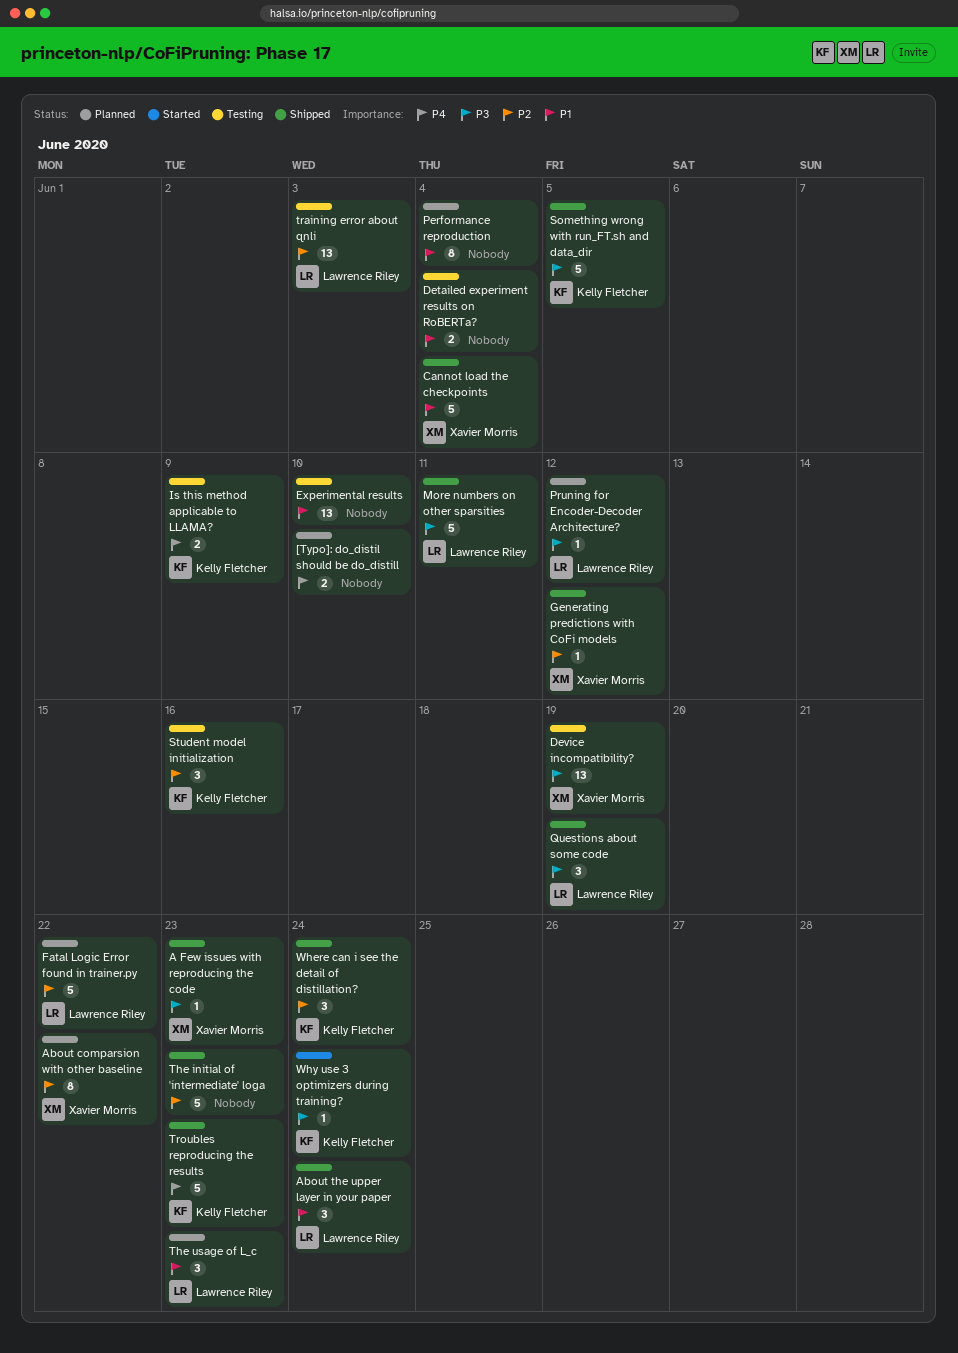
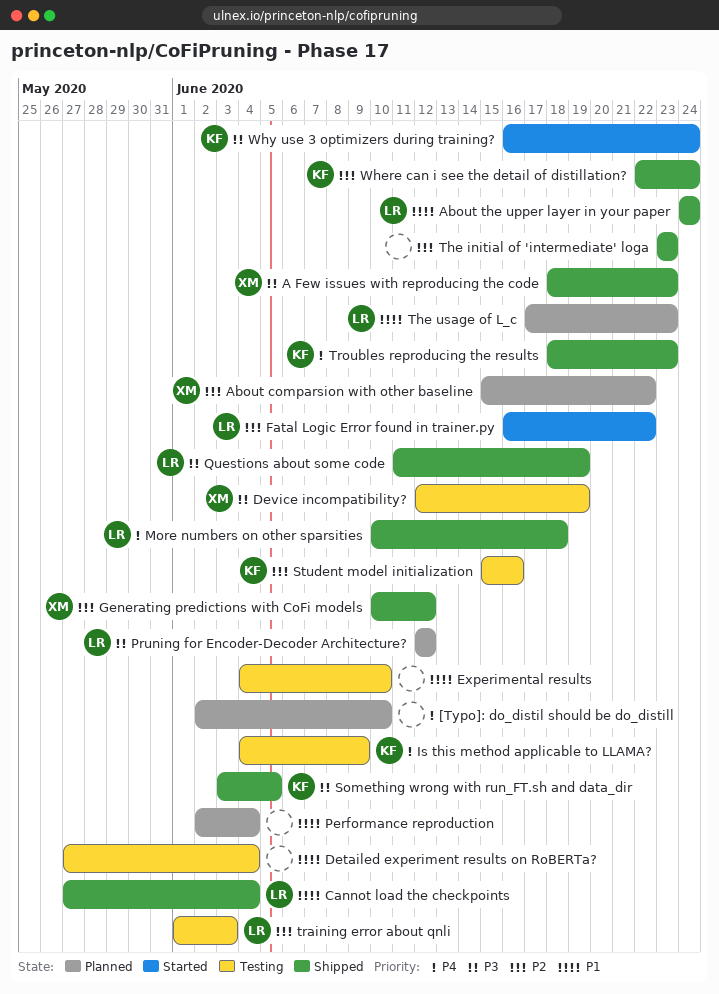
Cannot load the checkpoints, owner: Xavier Morris -> Lawrence Riley
Fatal Logic Error found in trainer.py, status: Planned -> Started
More numbers on other sparsities, priority: P3 -> P4
More numbers on other sparsities, due: Jun 11 -> Jun 18

